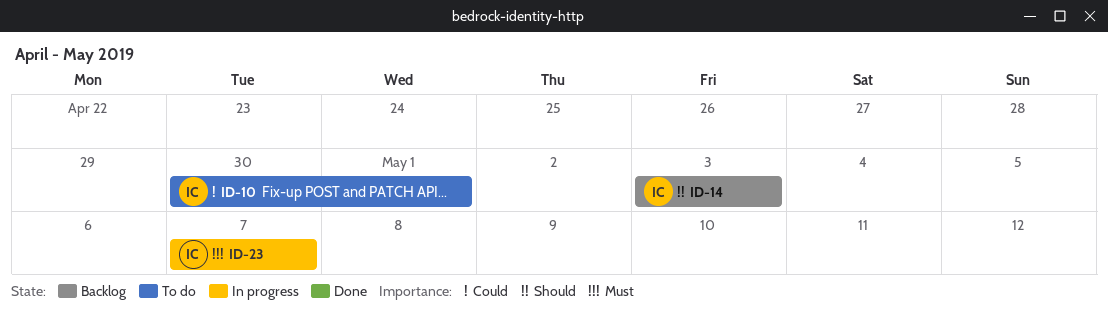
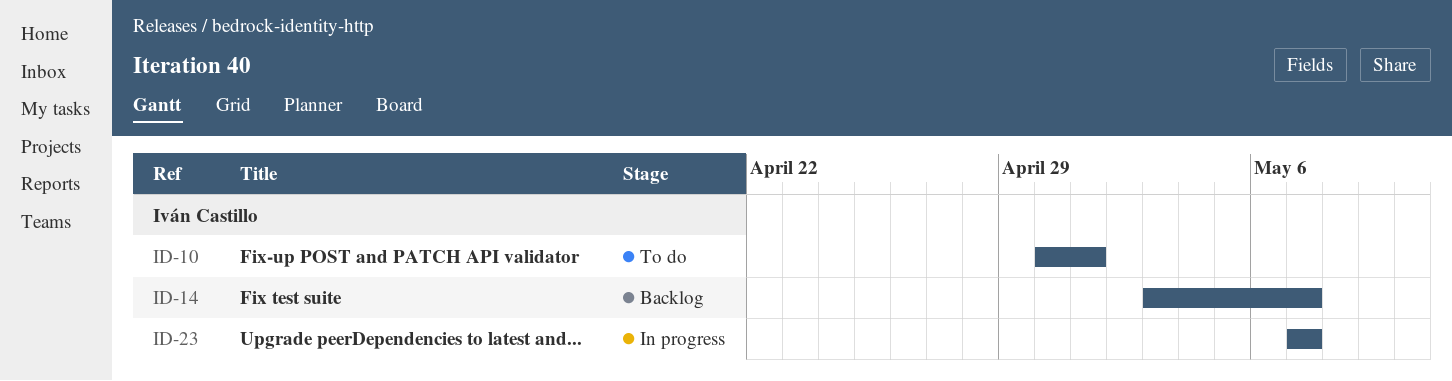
ID-14, due: May 3 -> May 7

